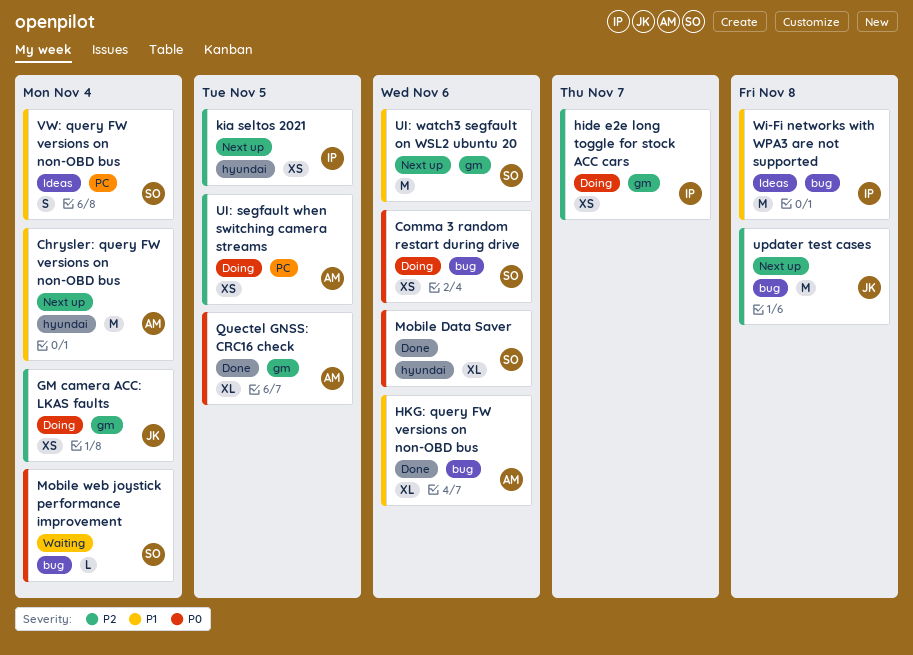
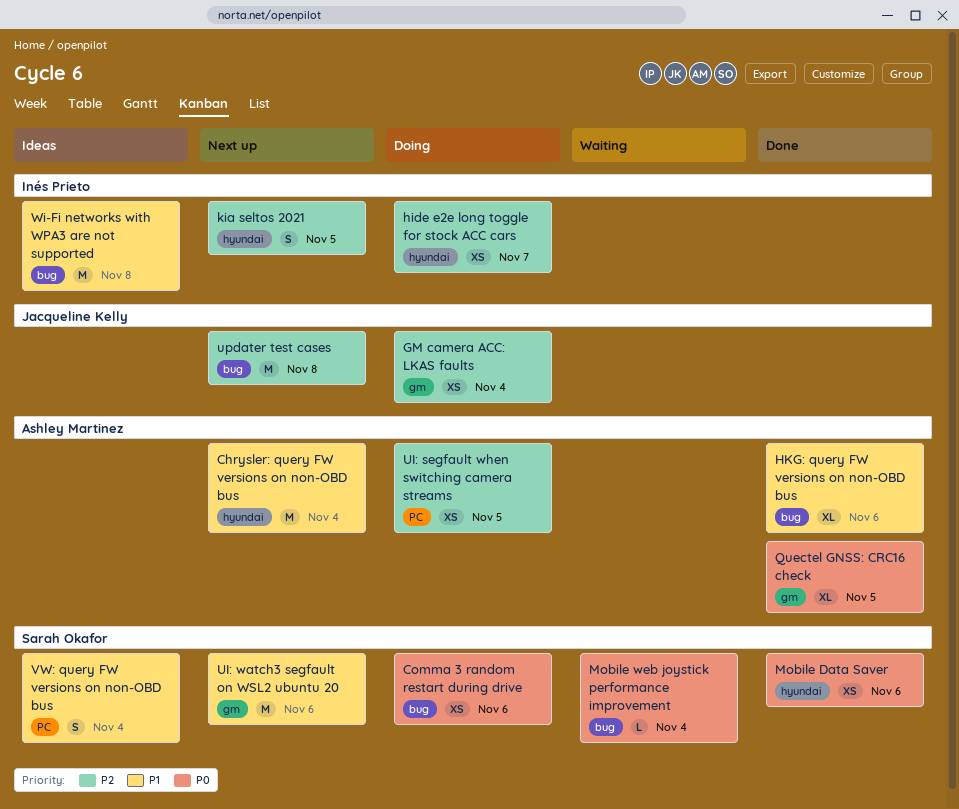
hide e2e long toggle for stock ACC cars, label: gm -> hyundai
kia seltos 2021, estimate: XS -> S
Mobile Data Saver, estimate: XL -> XS

